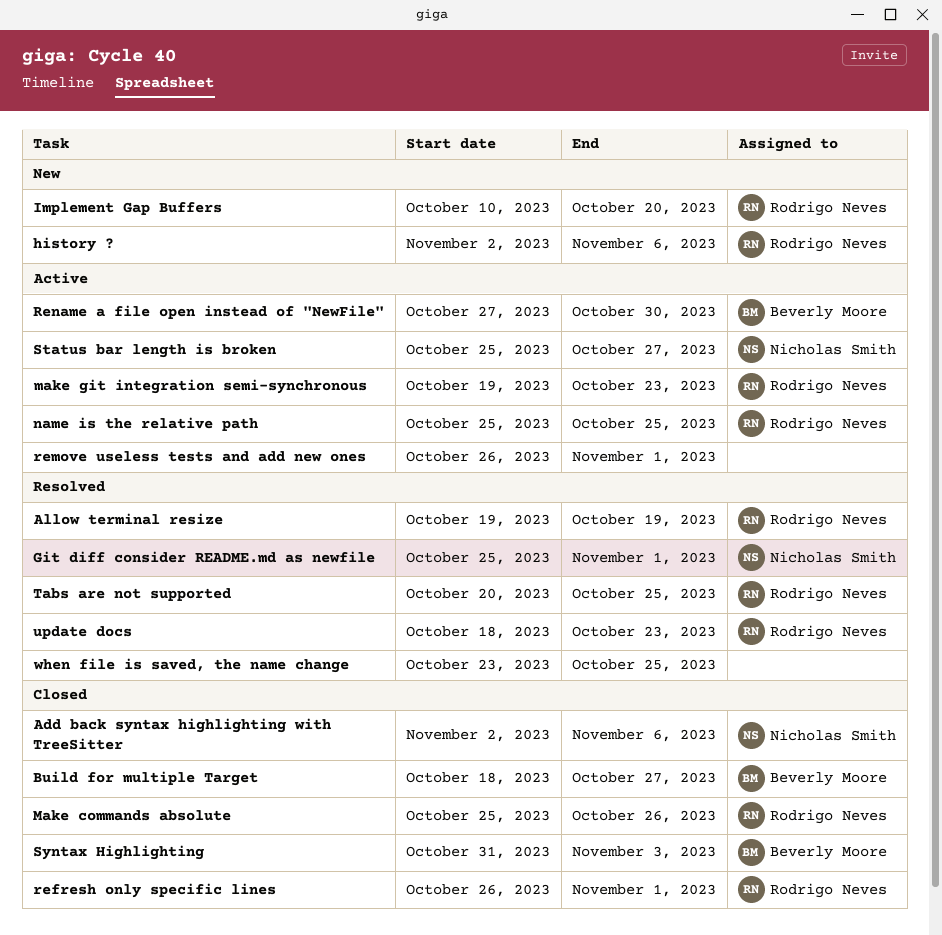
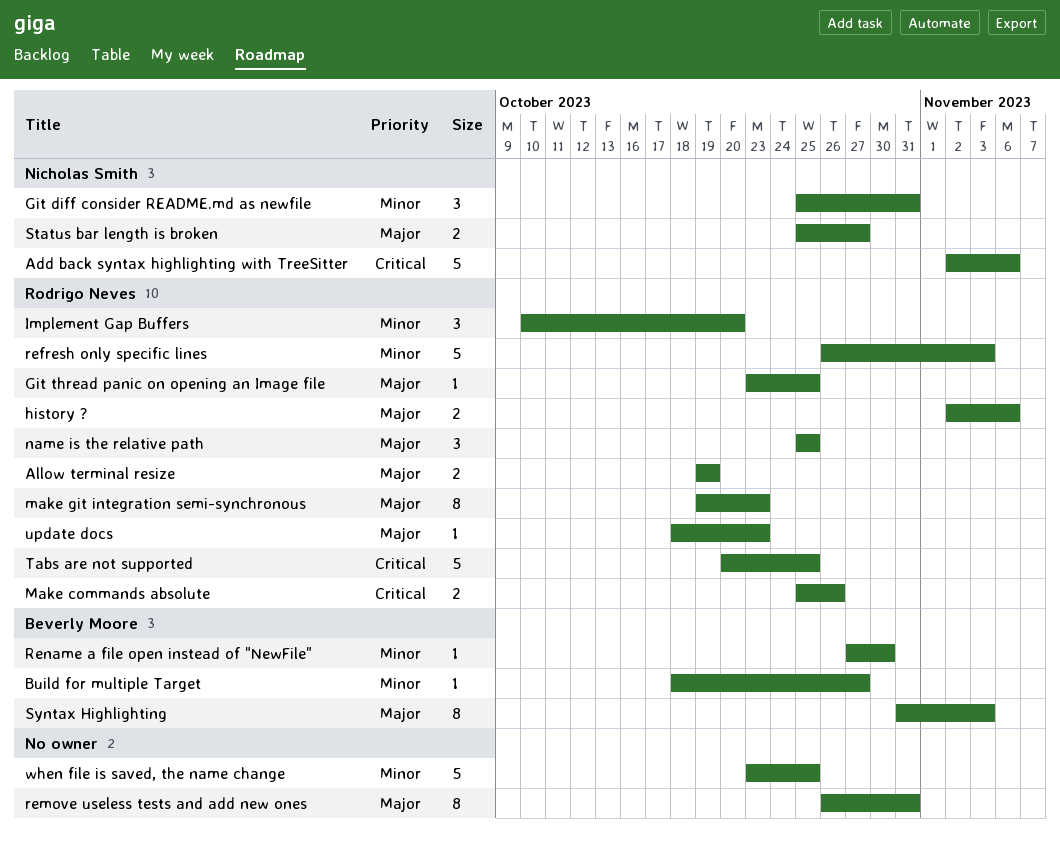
Git diff consider README.md as newfile, due: Nov 1 -> Oct 31
Git thread panic on opening an Image file: none -> present
refresh only specific lines, due: Nov 1 -> Nov 3
remove useless tests and add new ones, due: Nov 1 -> Oct 31

